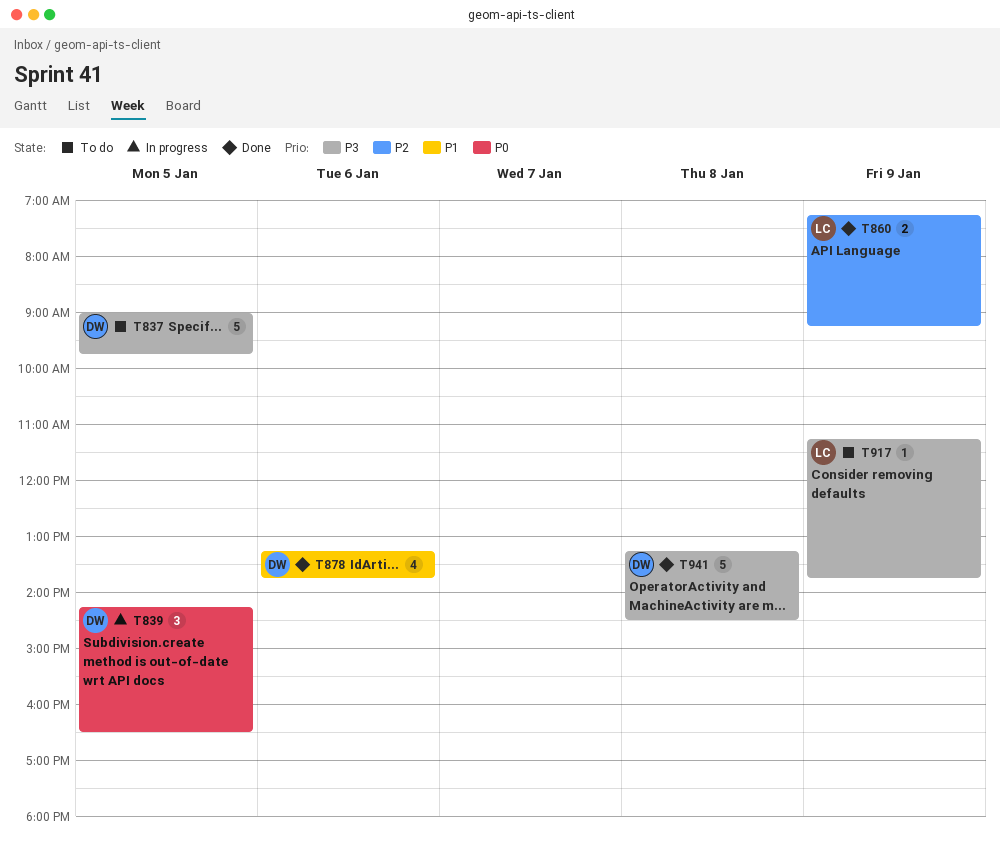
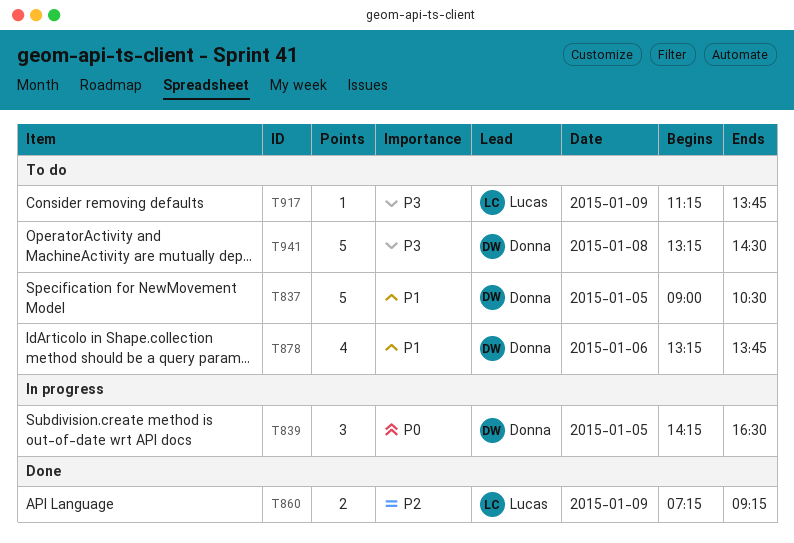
T837, priority: P3 -> P1
T837, ends: 09:45 -> 10:30
T878, status: Done -> To do
T941, status: Done -> To do

